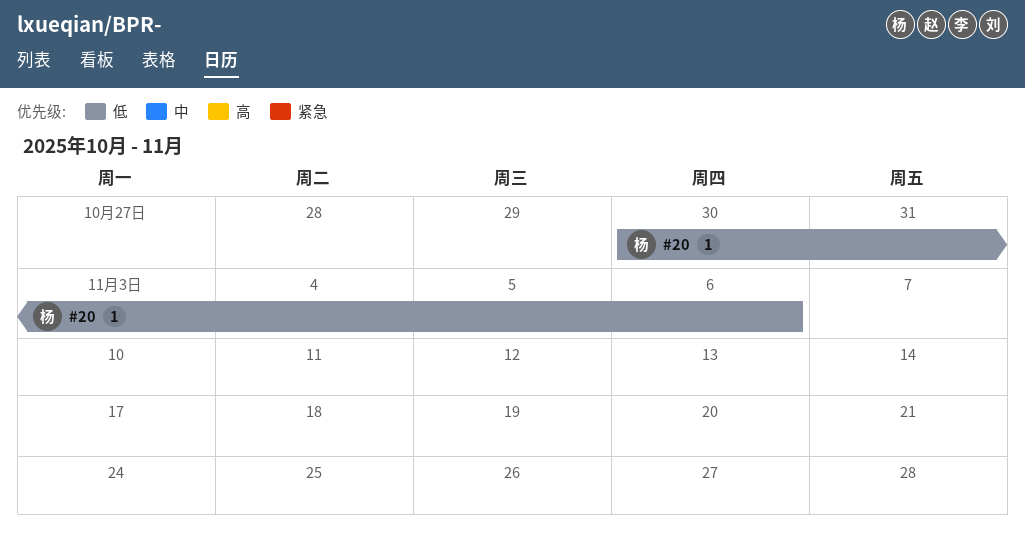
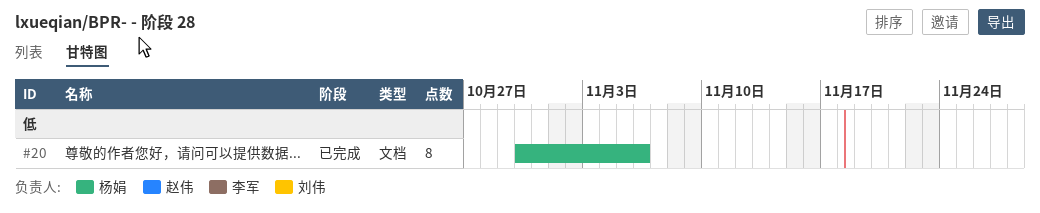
#20, estimate: 1 -> 8

